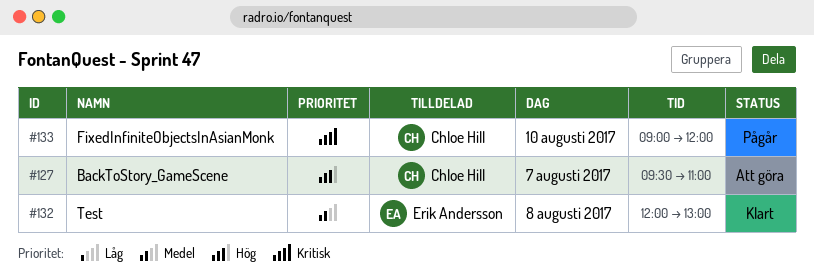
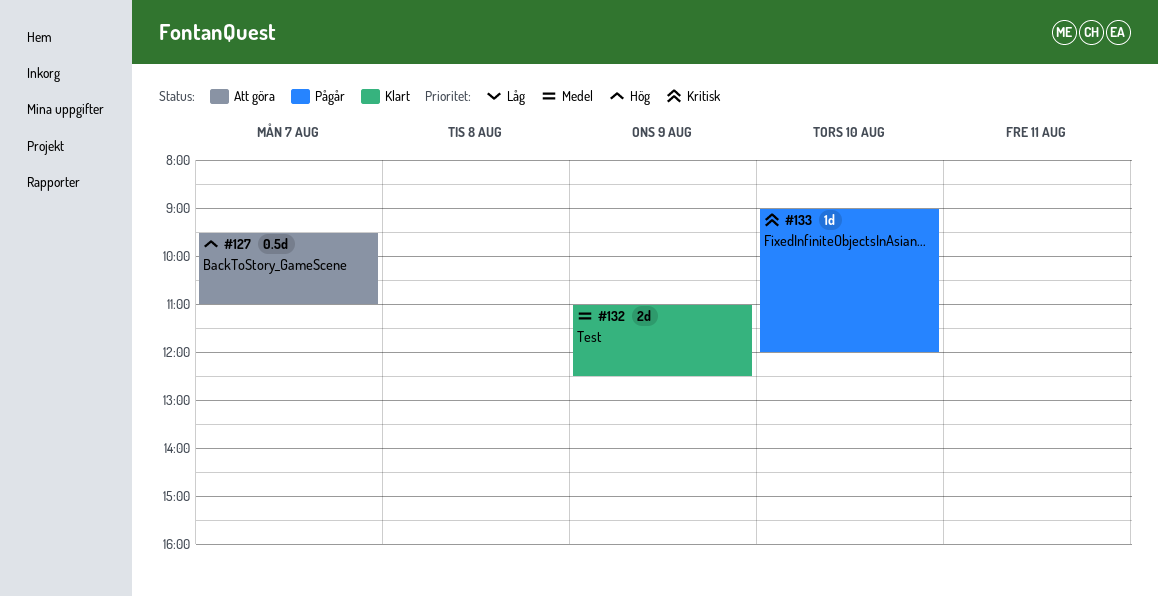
#132, day: Aug 8 -> Aug 9
#132, begins: 12:00 -> 11:00
#132, ends: 13:00 -> 12:30

